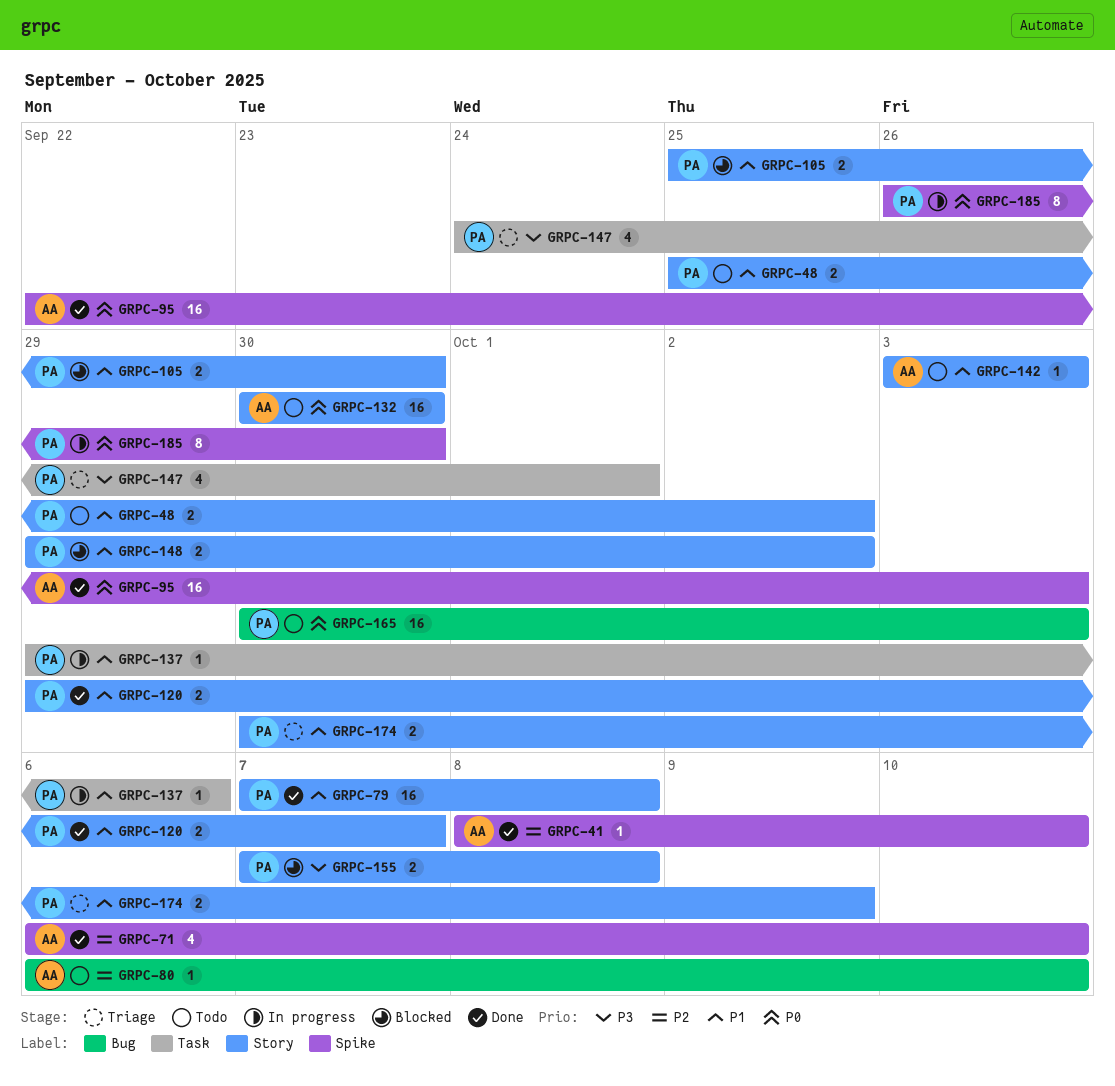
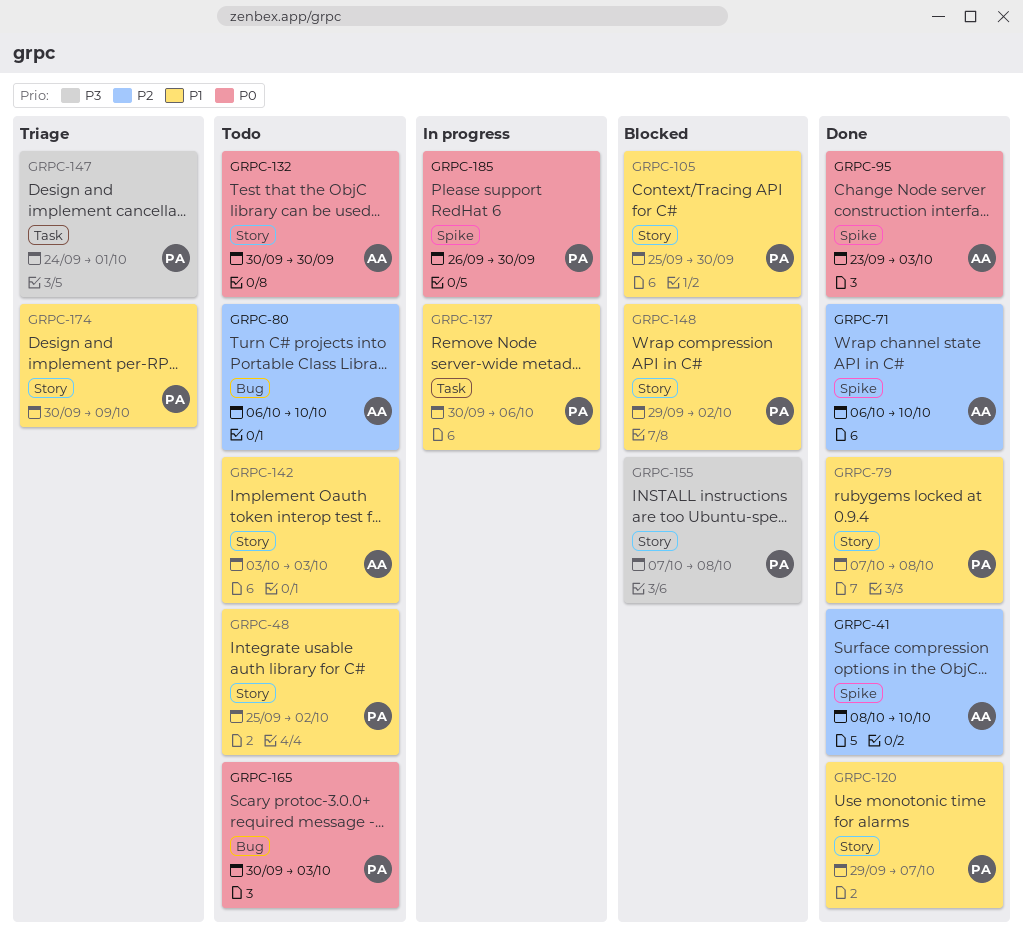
GRPC-95, start: Sep 22 -> Sep 23
GRPC-137, start: Sep 29 -> Sep 30

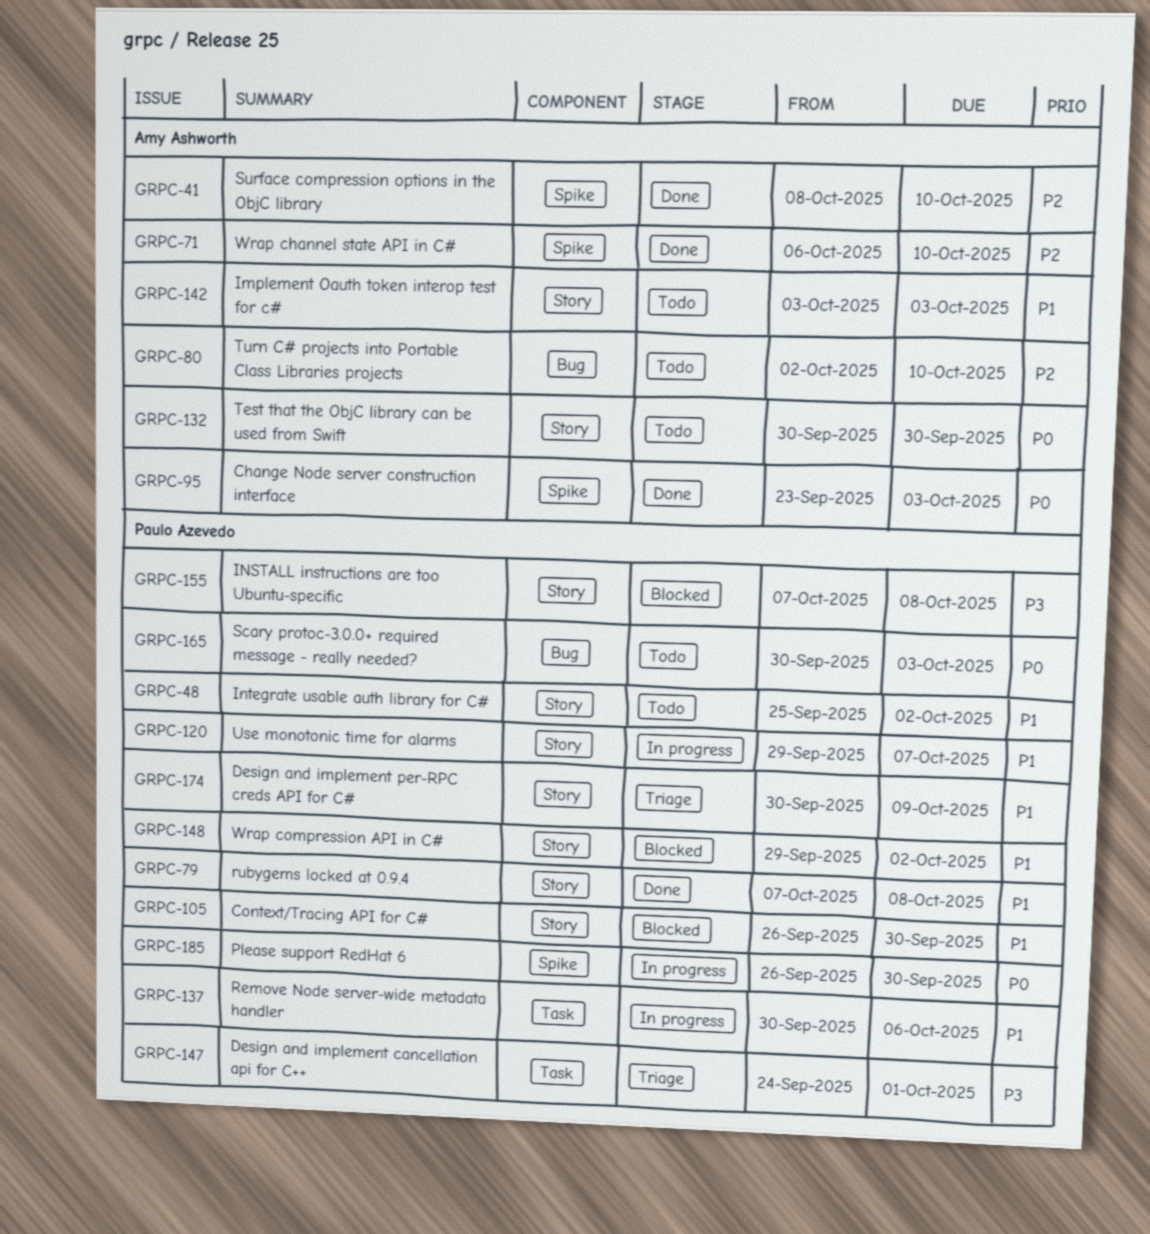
GRPC-80, start: Oct 6 -> Oct 2
GRPC-105, start: Sep 25 -> Sep 26
GRPC-120, status: Done -> In progress

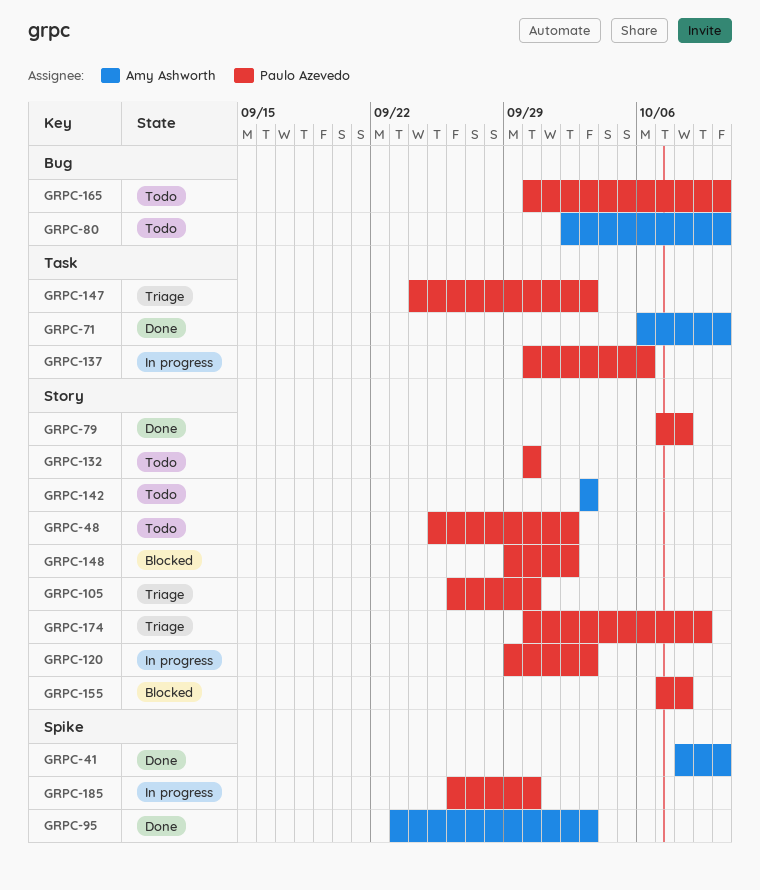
GRPC-71, label: Spike -> Task
GRPC-105, status: Blocked -> Triage
GRPC-120, due: Oct 7 -> Oct 3
GRPC-132, owner: Amy Ashworth -> Paulo Azevedo
GRPC-147, due: Oct 1 -> Oct 3
GRPC-165, due: Oct 3 -> Oct 10

